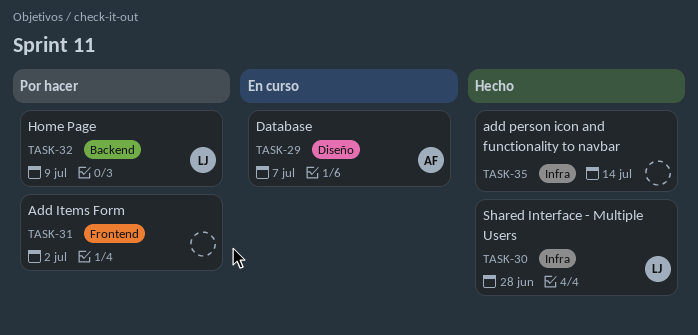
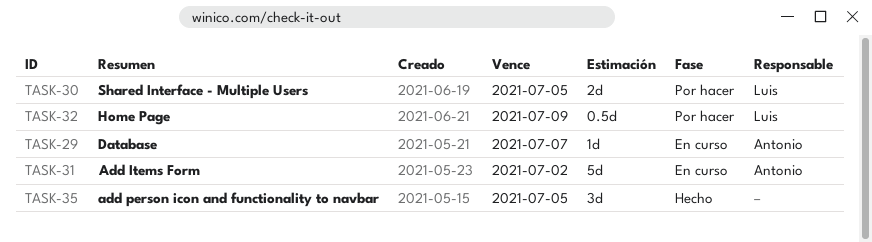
TASK-30, status: Hecho -> Por hacer
TASK-30, due: Jun 28 -> Jul 5
TASK-31, status: Por hacer -> En curso
TASK-31, owner: none -> Antonio
TASK-35, due: Jul 14 -> Jul 5

